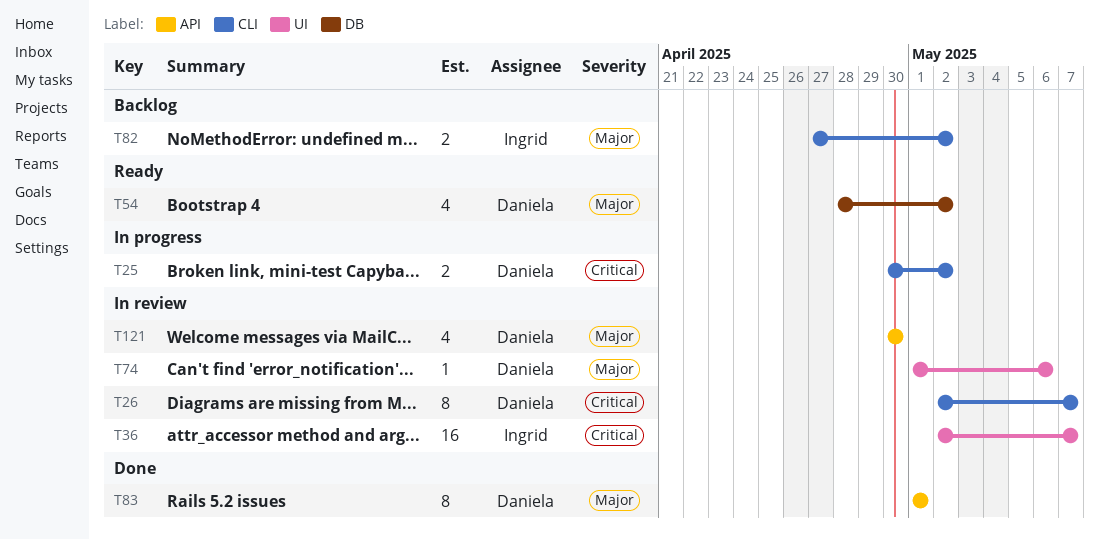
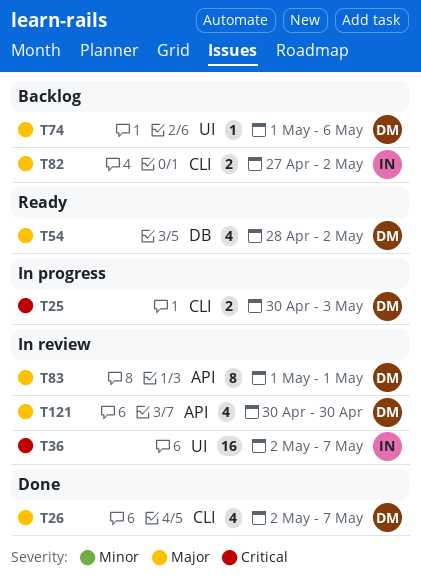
T25, due: May 2 -> May 3
T26, status: In review -> Done
T26, priority: Critical -> Major
T26, estimate: 8 -> 4
T74, status: In review -> Backlog
T83, status: Done -> In review

